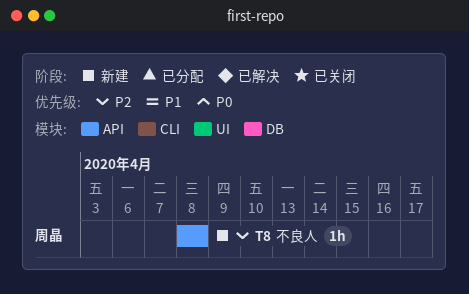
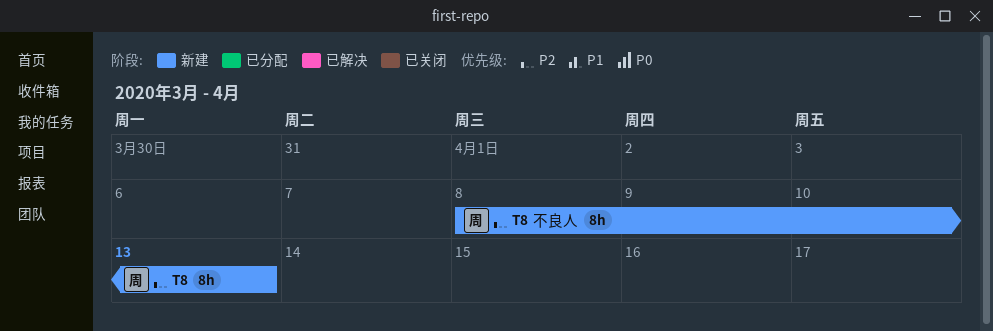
T8, estimate: 1h -> 8h
T8, due: Apr 8 -> Apr 13

